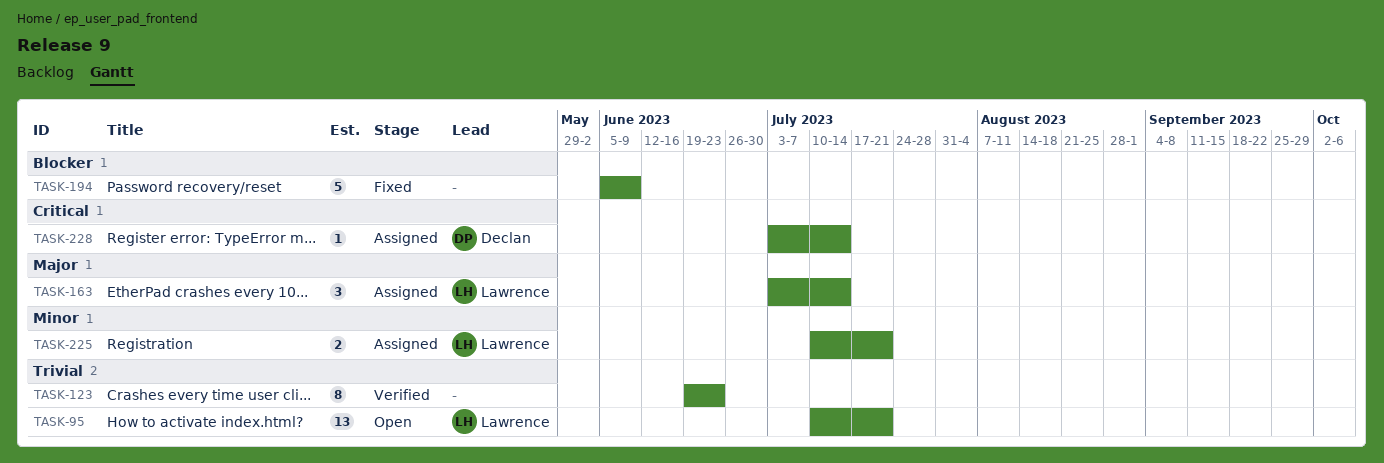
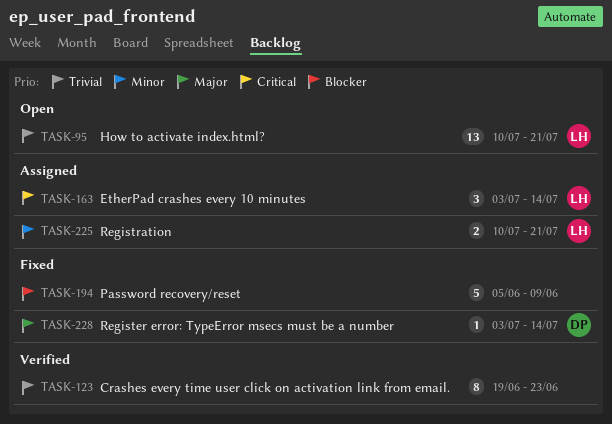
TASK-163, priority: Major -> Critical
TASK-228, status: Assigned -> Fixed
TASK-228, priority: Critical -> Major

